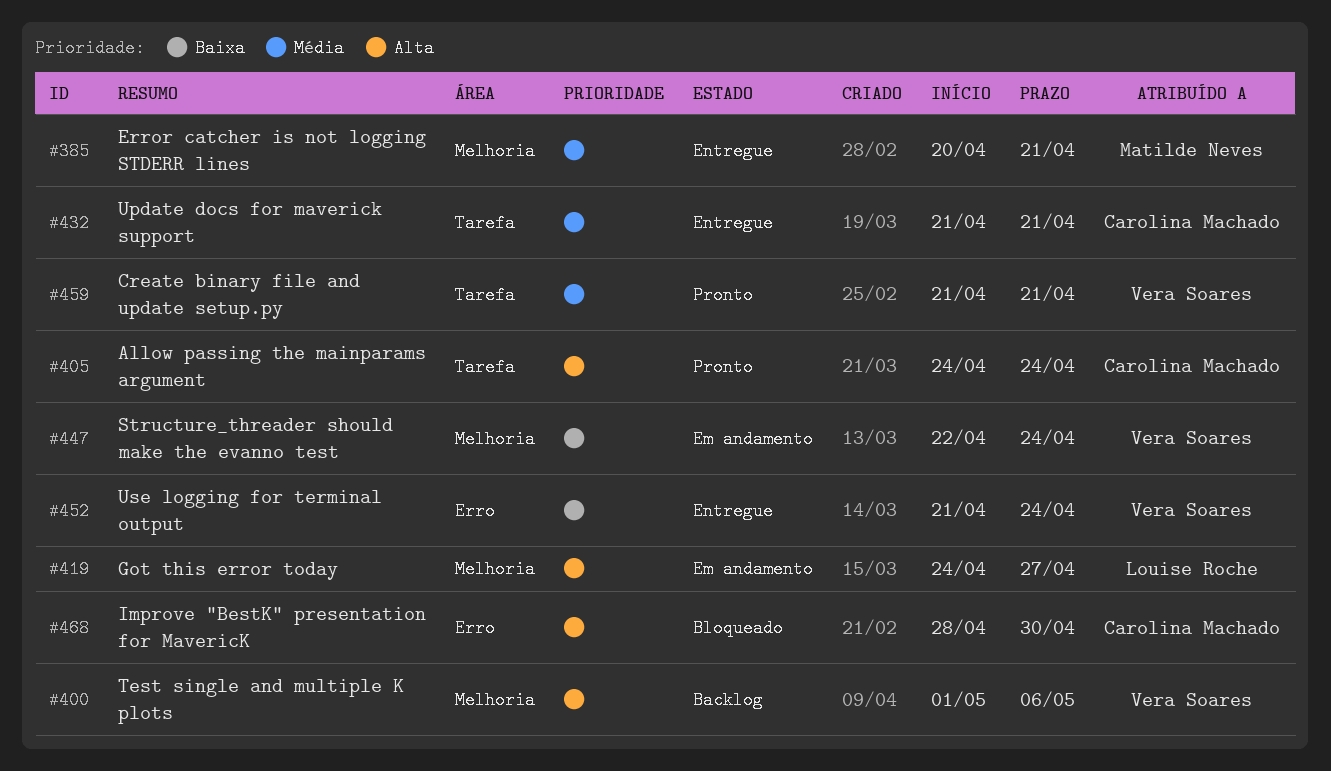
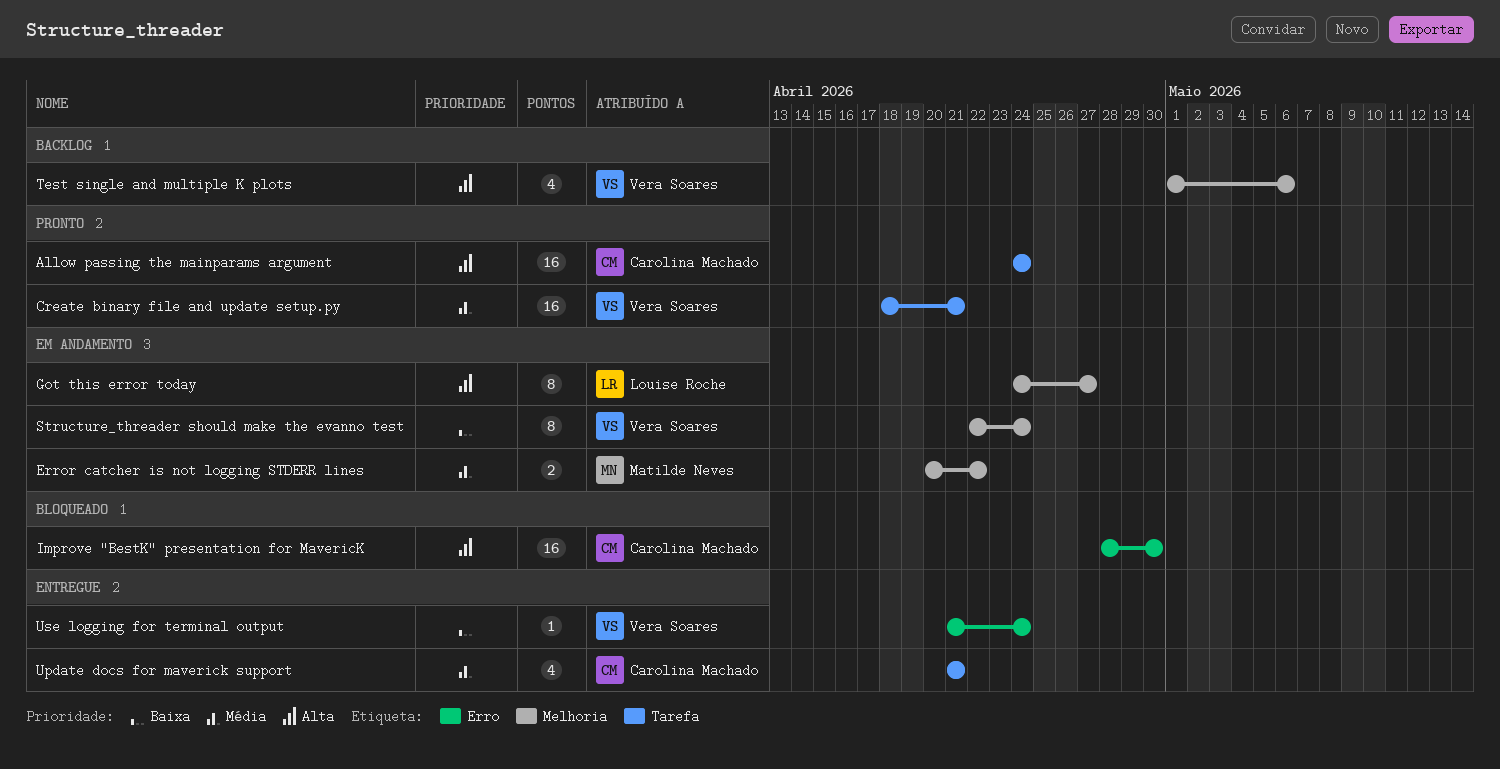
Create binary file and update setup.py, start: Apr 21 -> Apr 18
Error catcher is not logging STDERR lines, status: Entregue -> Em andamento
Error catcher is not logging STDERR lines, due: Apr 21 -> Apr 22

